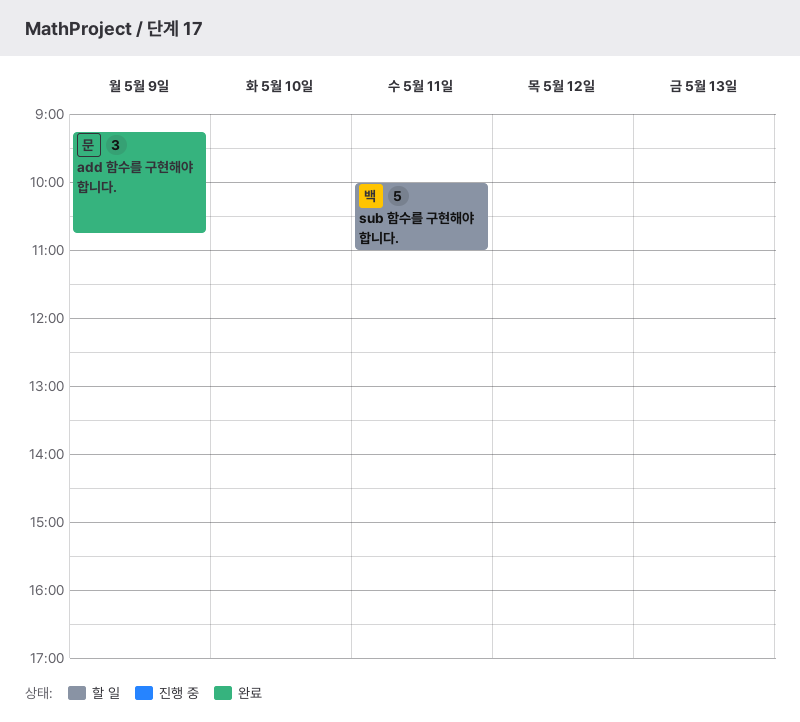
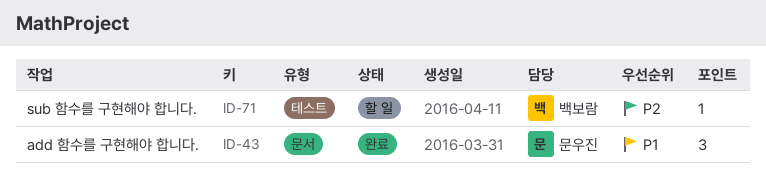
sub 함수를 구현해야 합니다., estimate: 5 -> 1

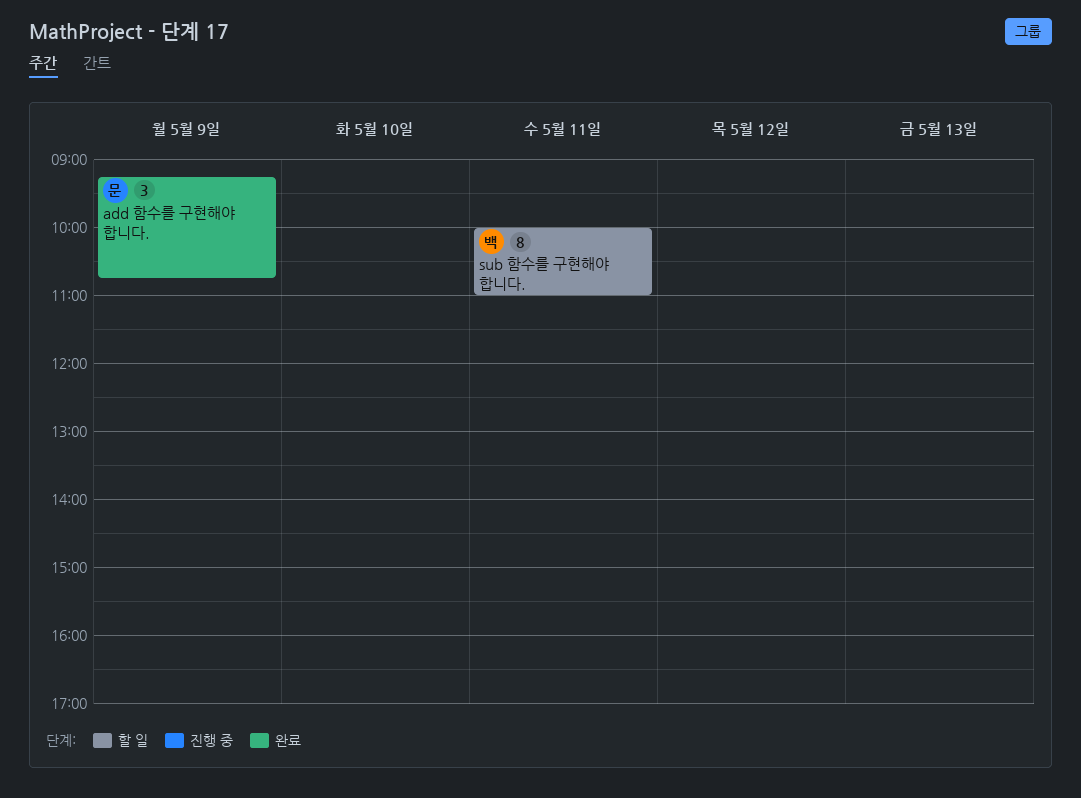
sub 함수를 구현해야 합니다., estimate: 1 -> 8

